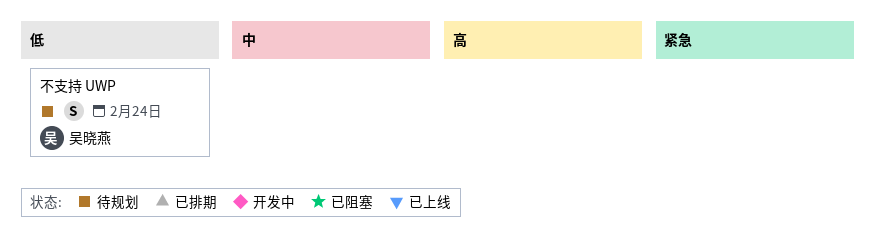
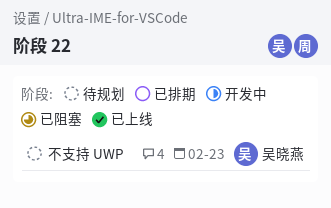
不支持 UWP, due: Feb 24 -> Feb 23

